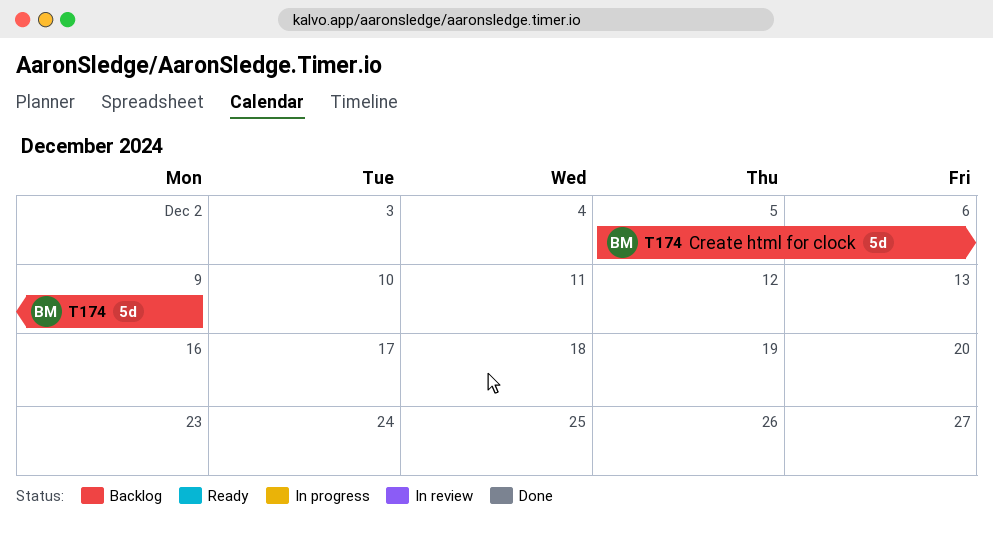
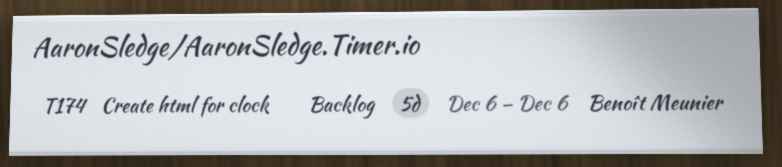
T174, start: Dec 5 -> Dec 6
T174, due: Dec 9 -> Dec 6

